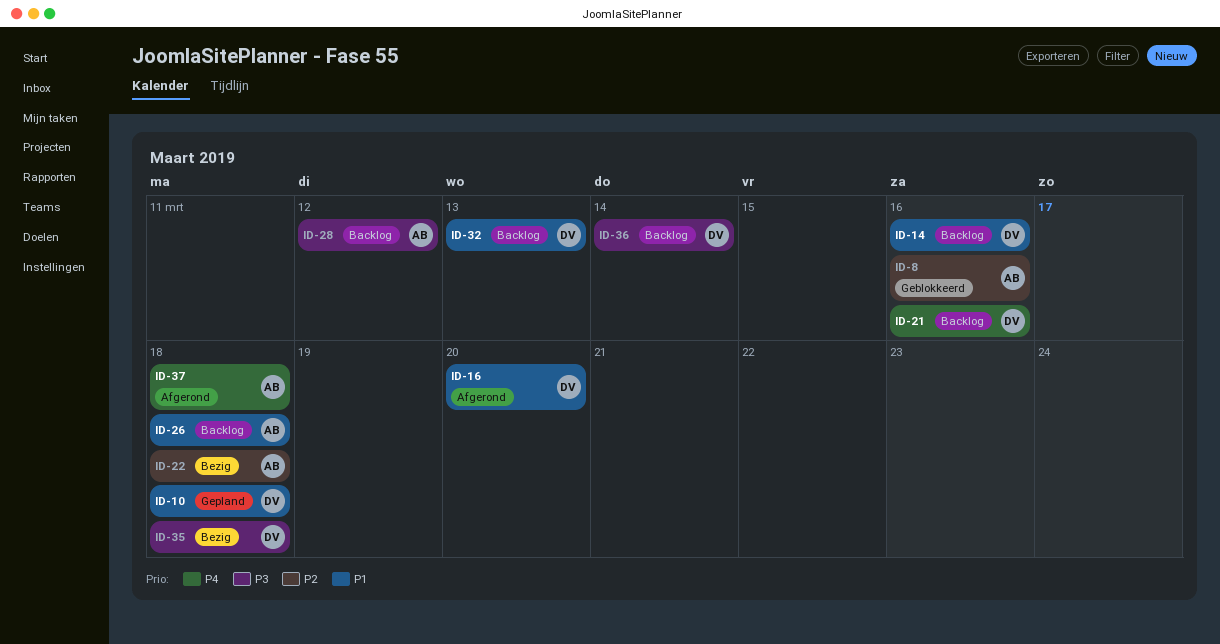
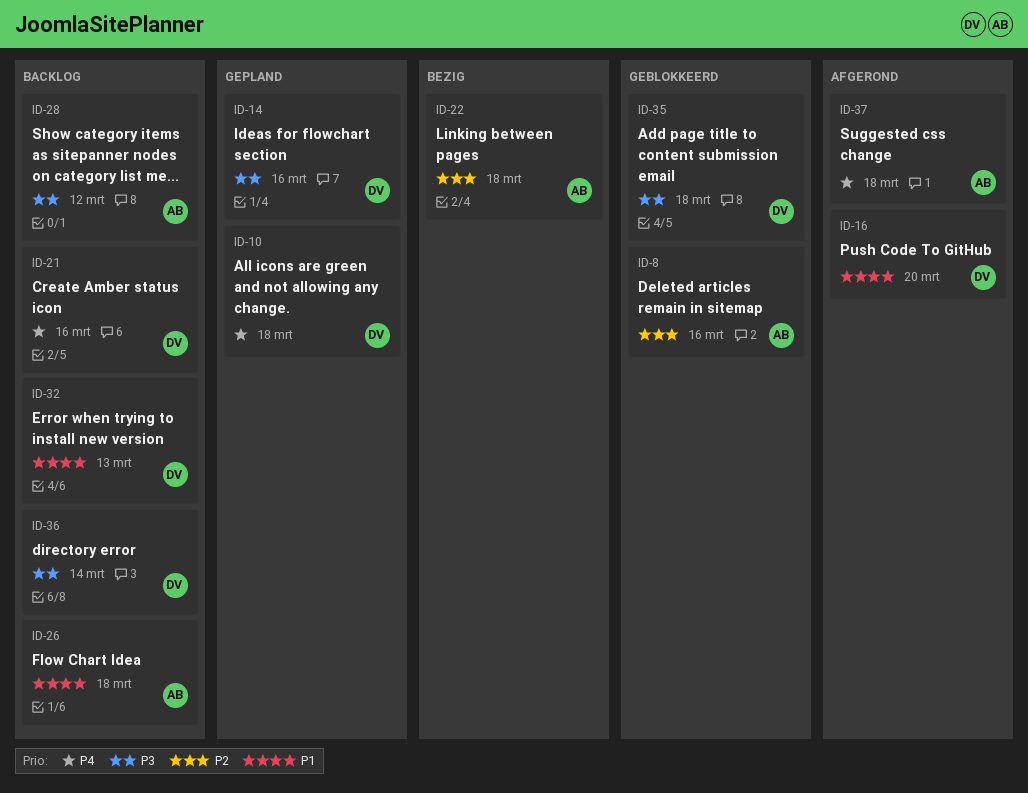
ID-10, priority: P1 -> P4
ID-14, status: Backlog -> Gepland
ID-14, priority: P1 -> P3
ID-35, status: Bezig -> Geblokkeerd

